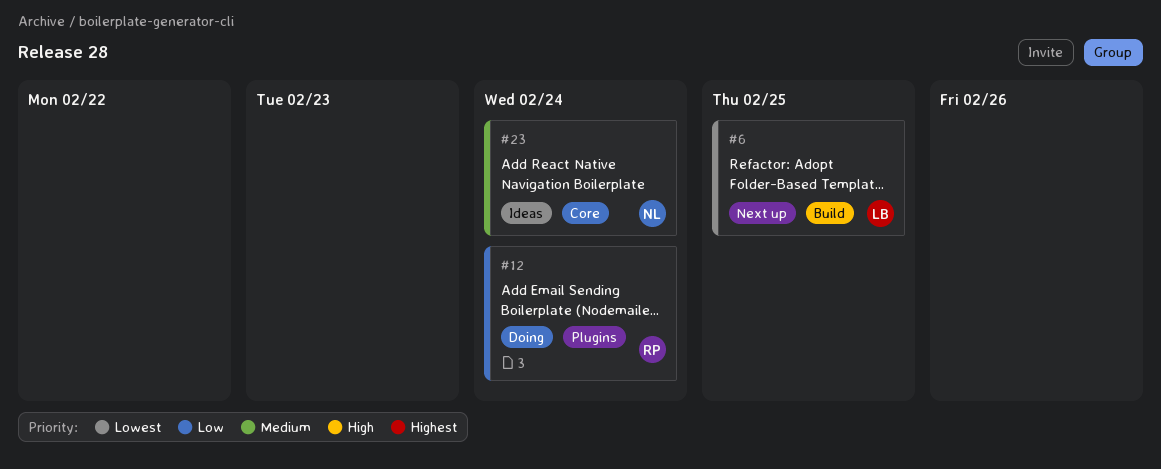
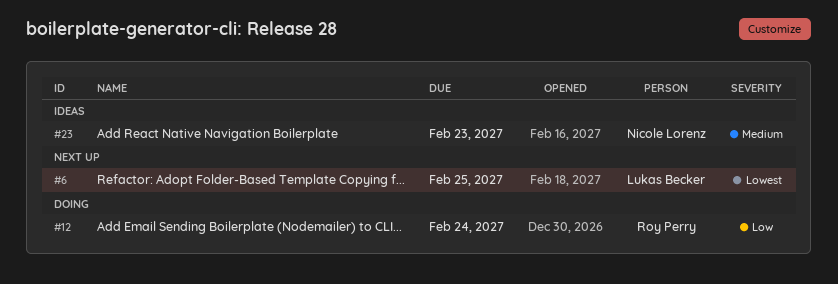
#23, due: Feb 24 -> Feb 23

